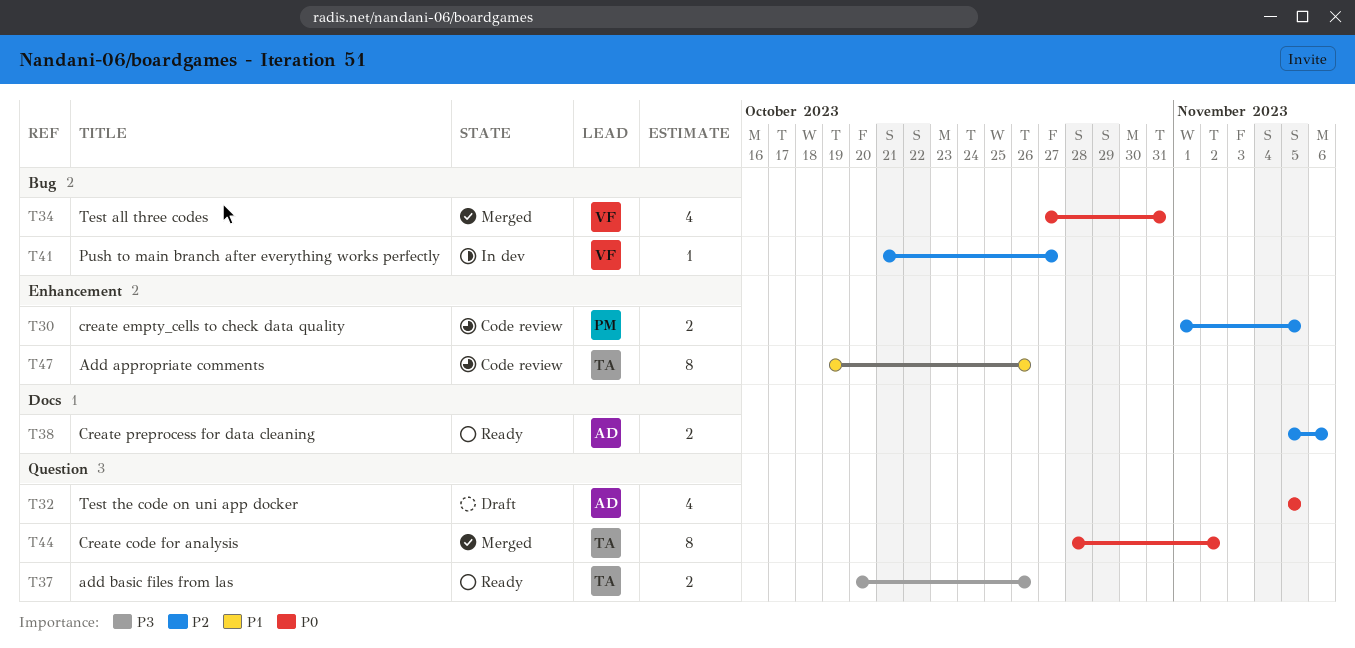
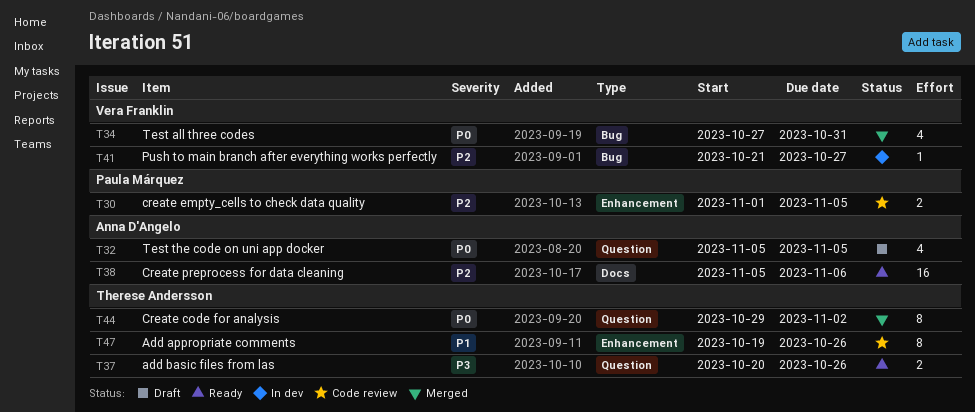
T38, estimate: 2 -> 16
T44, start: Oct 28 -> Oct 29

